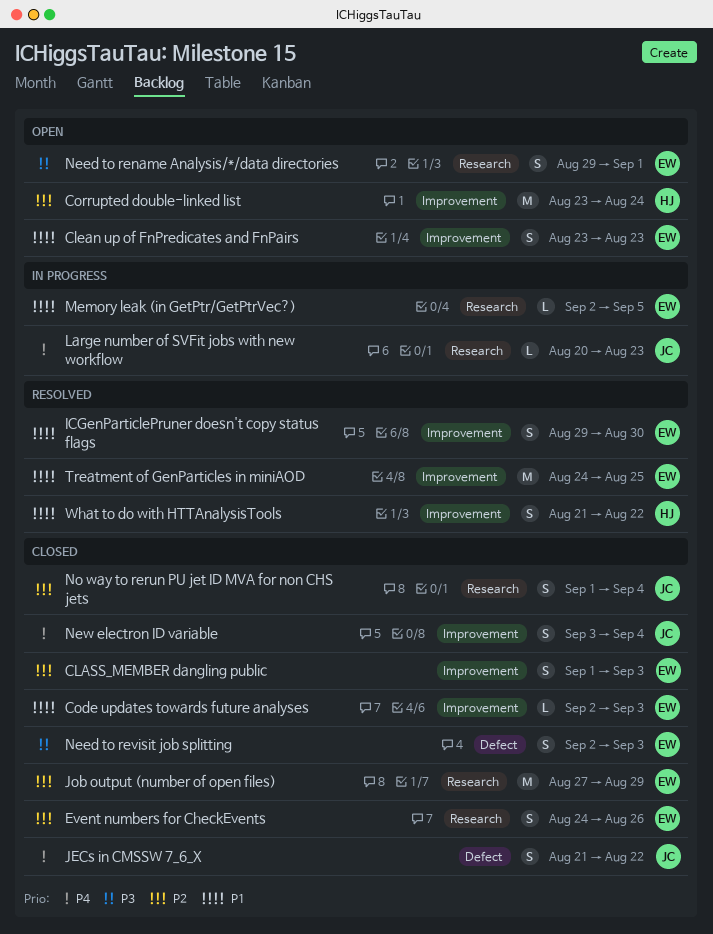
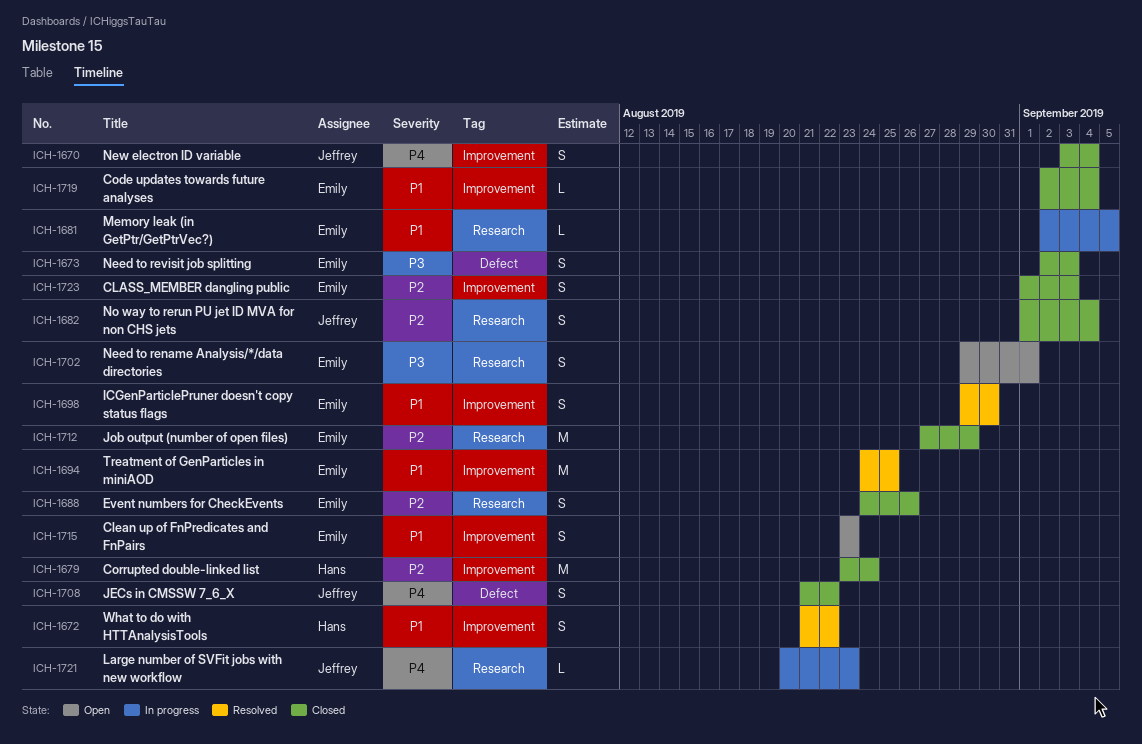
Code updates towards future analyses, due: Sep 3 -> Sep 4
Corrupted double-linked list, status: Open -> Closed

